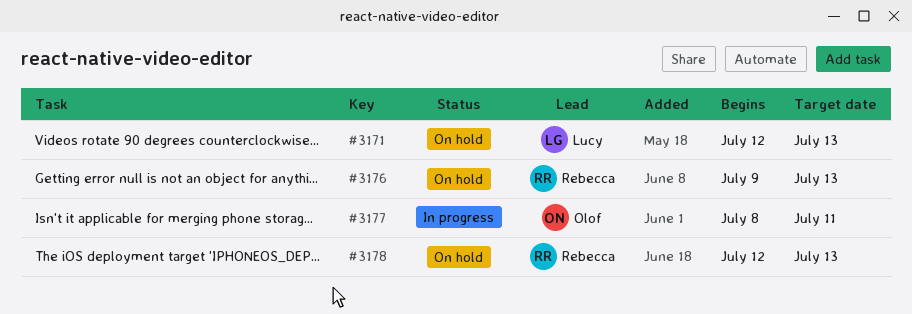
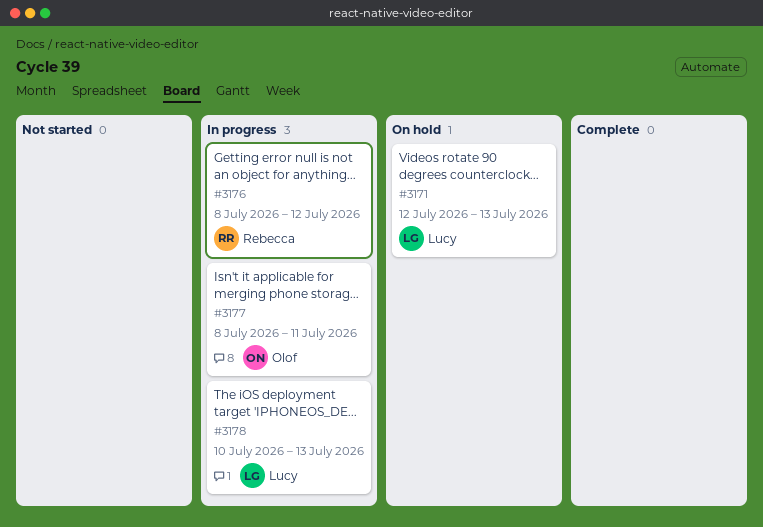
#3176, status: On hold -> In progress
#3176, start: Jul 9 -> Jul 8
#3176, due: Jul 13 -> Jul 12
#3178, status: On hold -> In progress
#3178, owner: Rebecca -> Lucy
#3178, start: Jul 12 -> Jul 10

